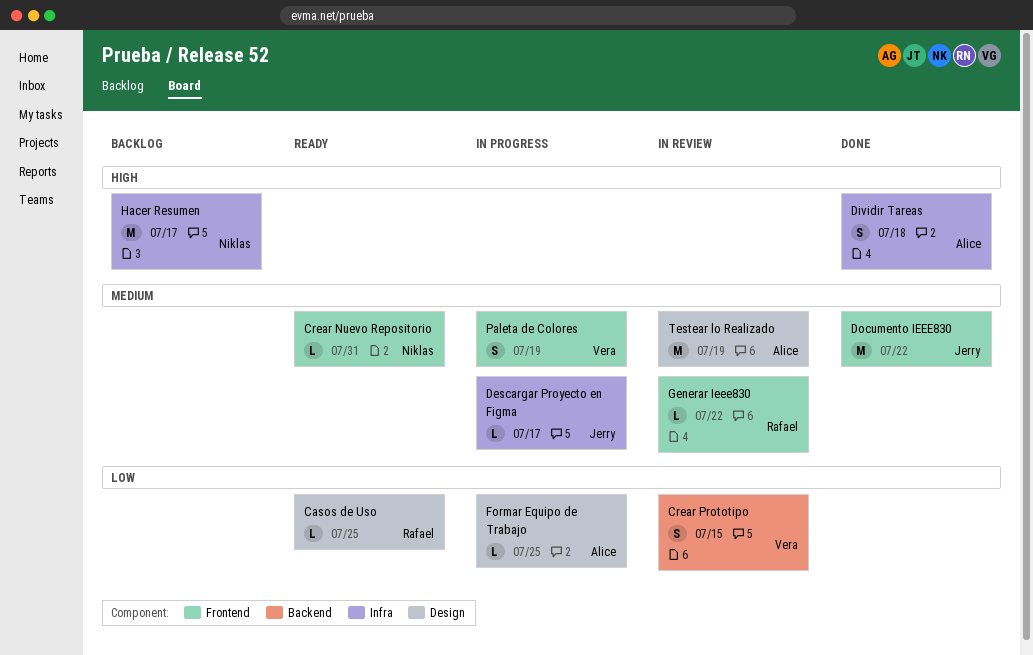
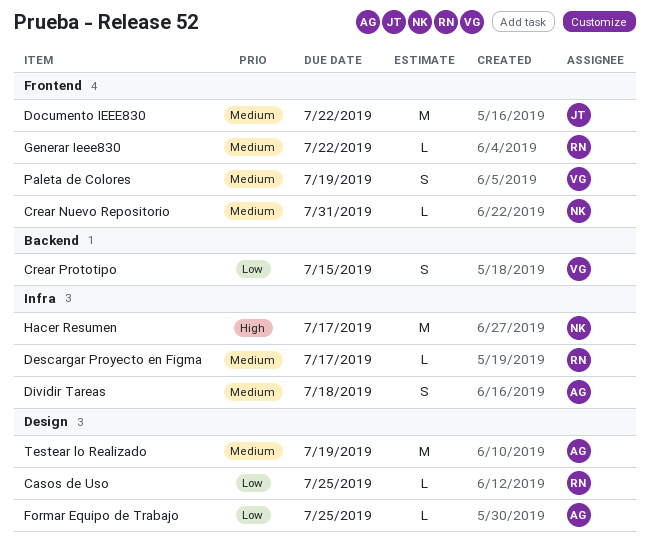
Descargar Proyecto en Figma, owner: Jerry -> Rafael
Dividir Tareas, priority: High -> Medium

